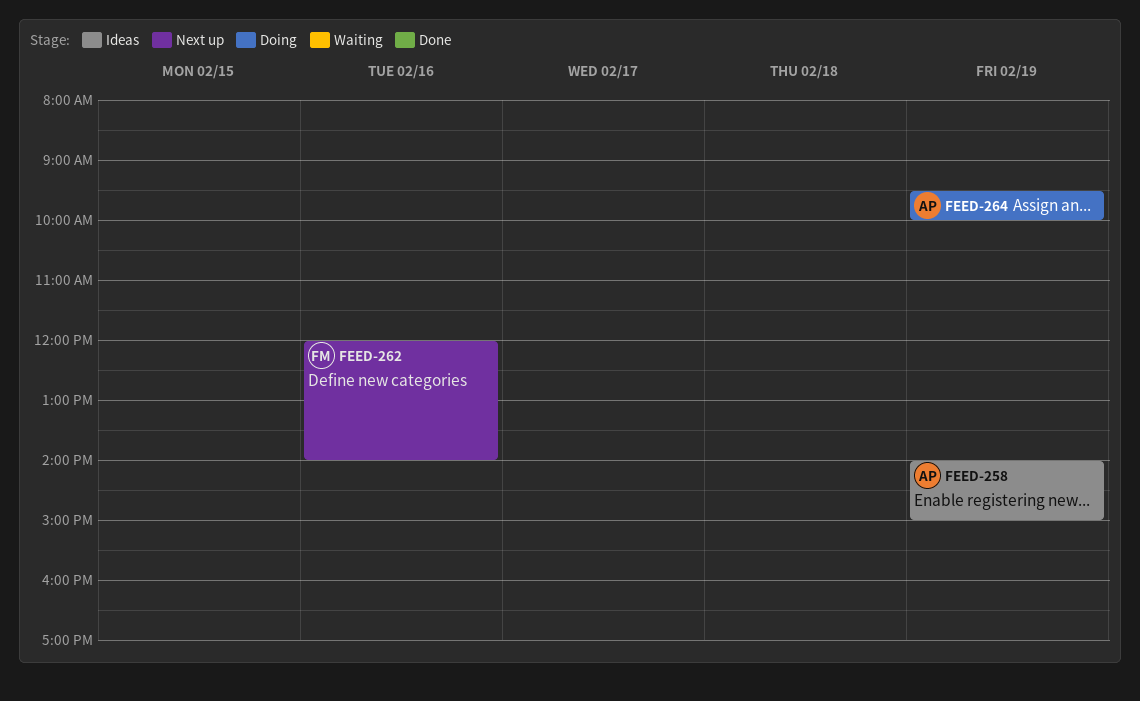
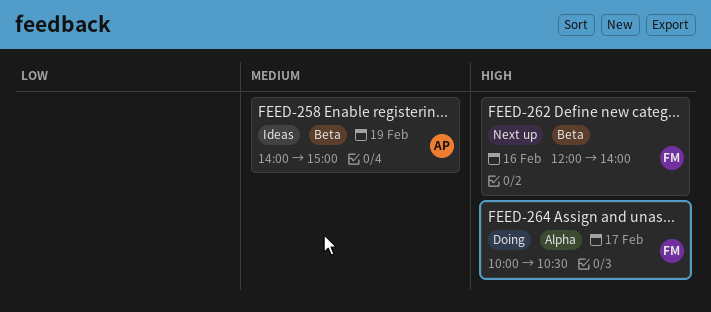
FEED-264, owner: AP -> FM
FEED-264, day: Feb 19 -> Feb 17
FEED-264, begins: 09:30 -> 10:00
FEED-264, ends: 10:00 -> 10:30

